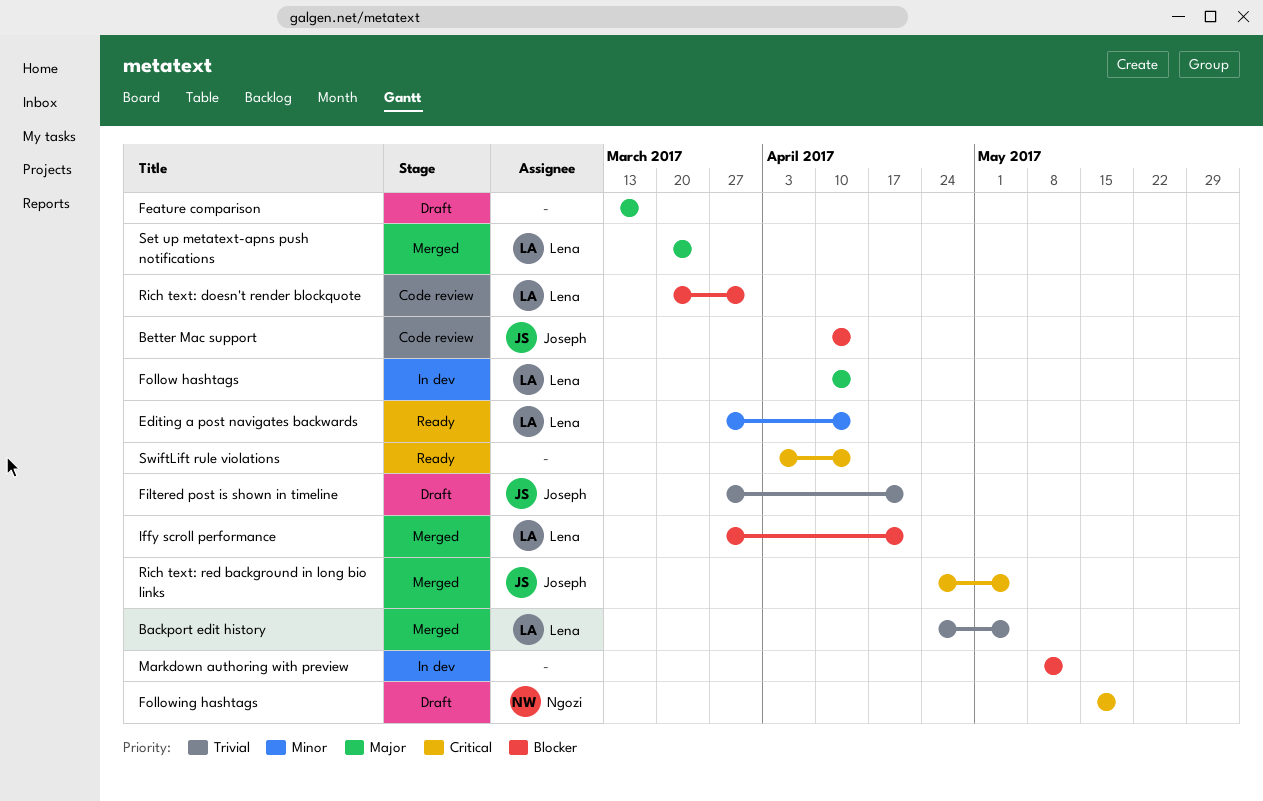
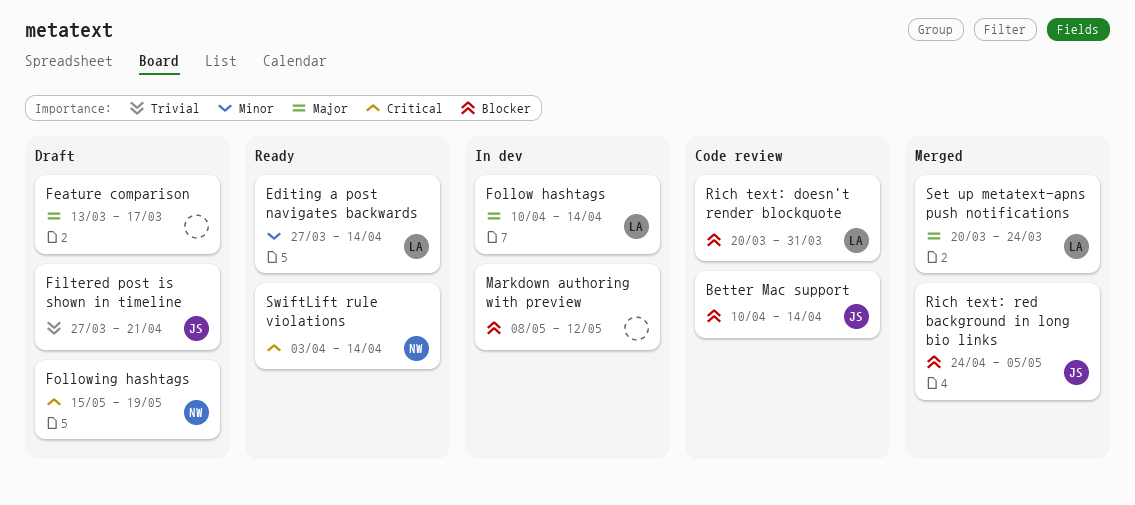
Backport edit history: present -> none
Iffy scroll performance: present -> none
Rich text: red background in long bio links, priority: Critical -> Blocker
SwiftLift rule violations, owner: none -> Ngozi

